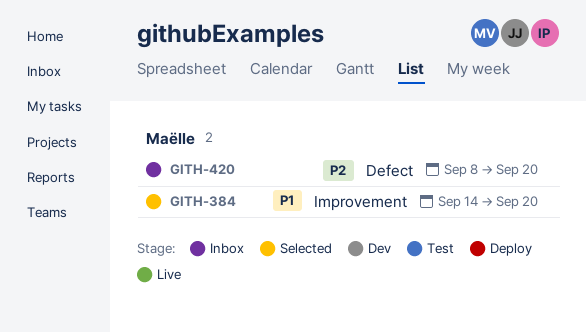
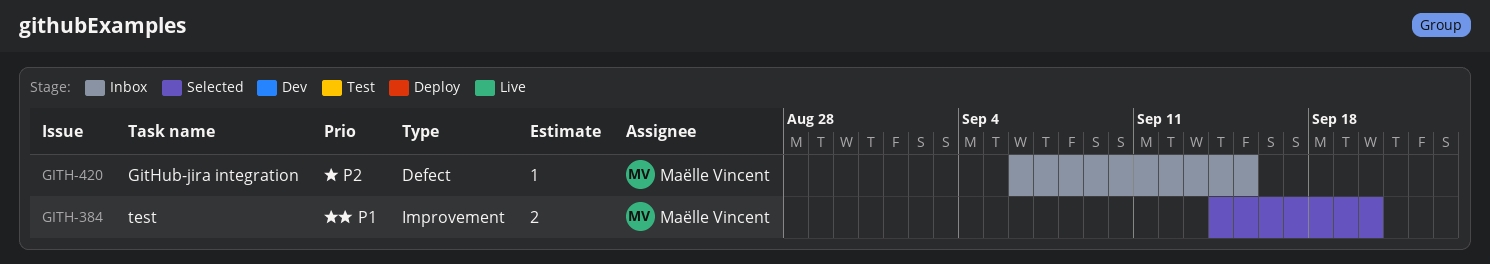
GITH-420, start: Sep 8 -> Sep 6
GITH-420, due: Sep 20 -> Sep 15

